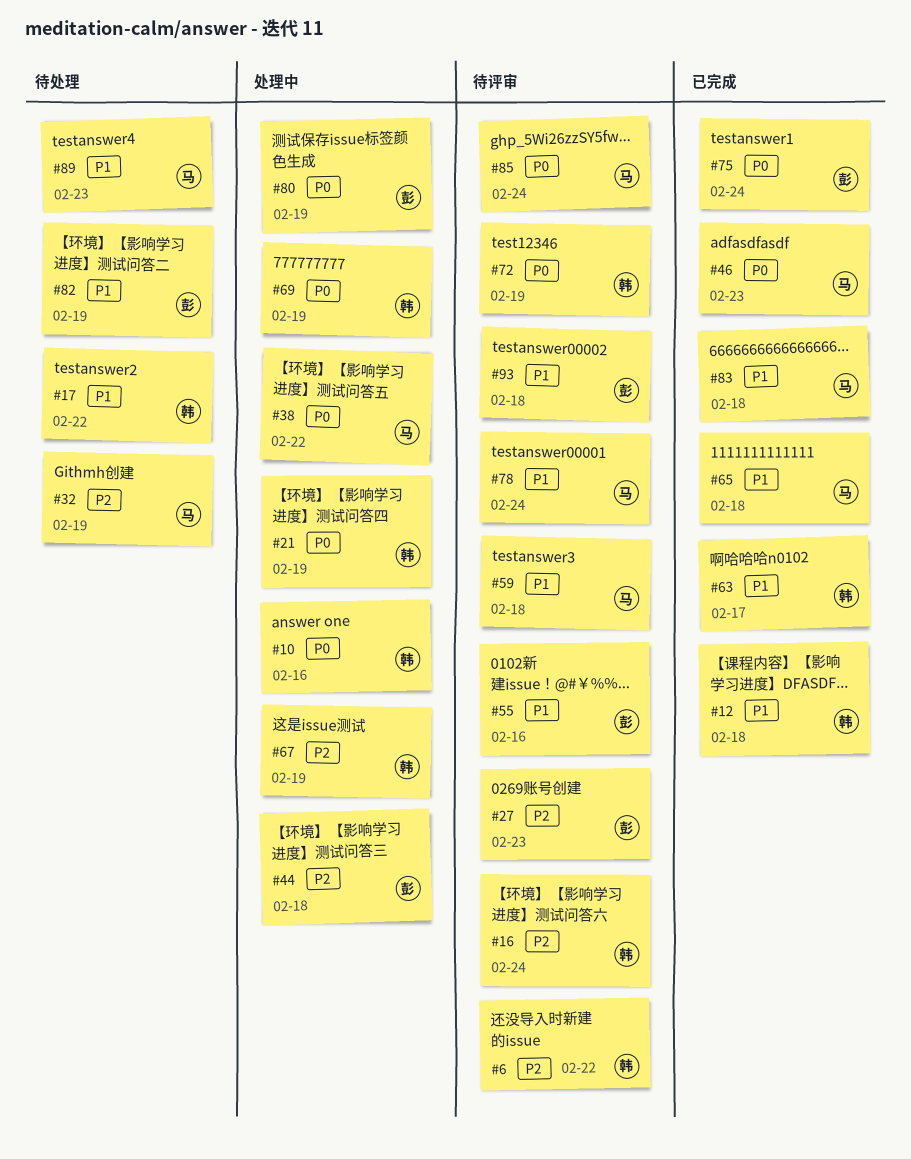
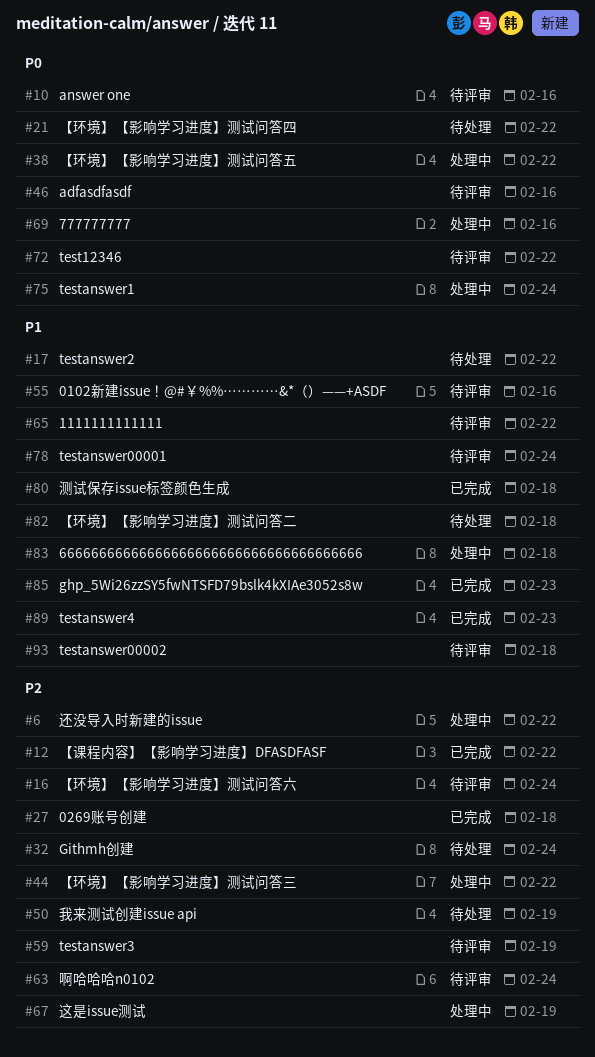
#6, status: 待评审 -> 处理中
#10, status: 处理中 -> 待评审
#12, priority: P1 -> P2
#12, due: Feb 18 -> Feb 22
#21, status: 处理中 -> 待处理
#21, due: Feb 19 -> Feb 22
#27, status: 待评审 -> 已完成
#27, due: Feb 23 -> Feb 18
#32, due: Feb 19 -> Feb 24
#44, due: Feb 18 -> Feb 22
#46, status: 已完成 -> 待评审
#46, due: Feb 23 -> Feb 16
#50: none -> present
#59, priority: P1 -> P2
#59, due: Feb 18 -> Feb 19
#63, status: 已完成 -> 待评审
#63, priority: P1 -> P2
#63, due: Feb 17 -> Feb 24
#65, status: 已完成 -> 待评审
#65, due: Feb 18 -> Feb 22
#69, due: Feb 19 -> Feb 16
#72, due: Feb 19 -> Feb 22
#75, status: 已完成 -> 处理中
#80, status: 处理中 -> 已完成
#80, priority: P0 -> P1
#80, due: Feb 19 -> Feb 18
#82, due: Feb 19 -> Feb 18
#83, status: 已完成 -> 处理中
#85, status: 待评审 -> 已完成
#85, priority: P0 -> P1
#85, due: Feb 24 -> Feb 23
#89, status: 待处理 -> 已完成

